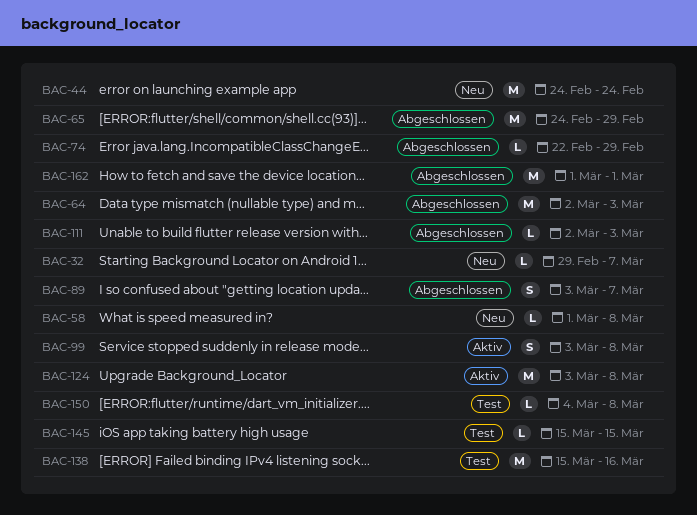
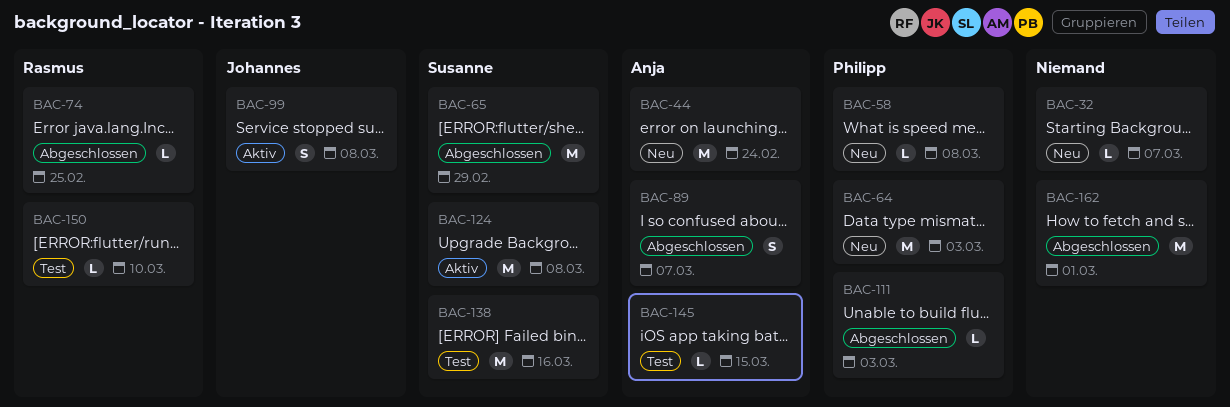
BAC-64, status: Abgeschlossen -> Neu
BAC-74, due: Feb 29 -> Feb 25
BAC-150, due: Mar 8 -> Mar 10

